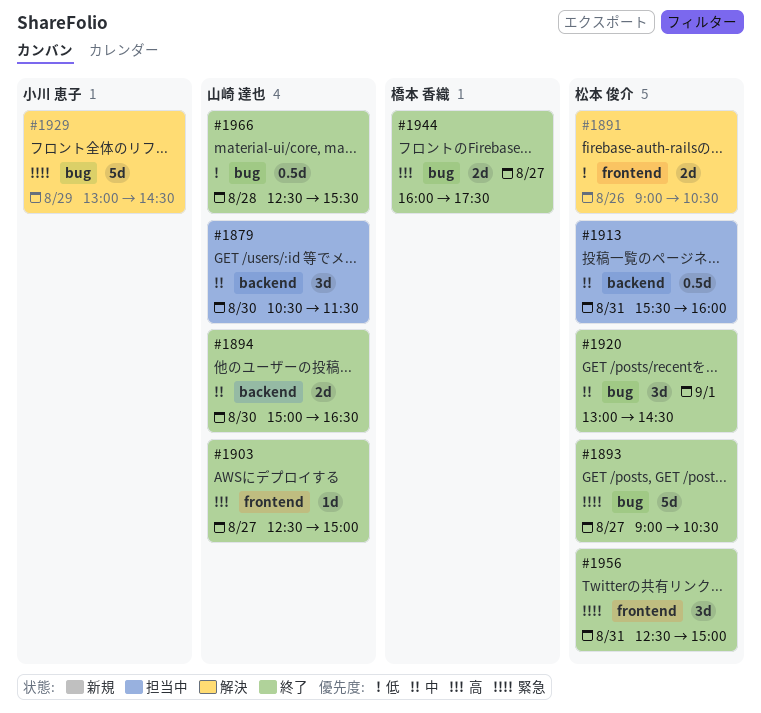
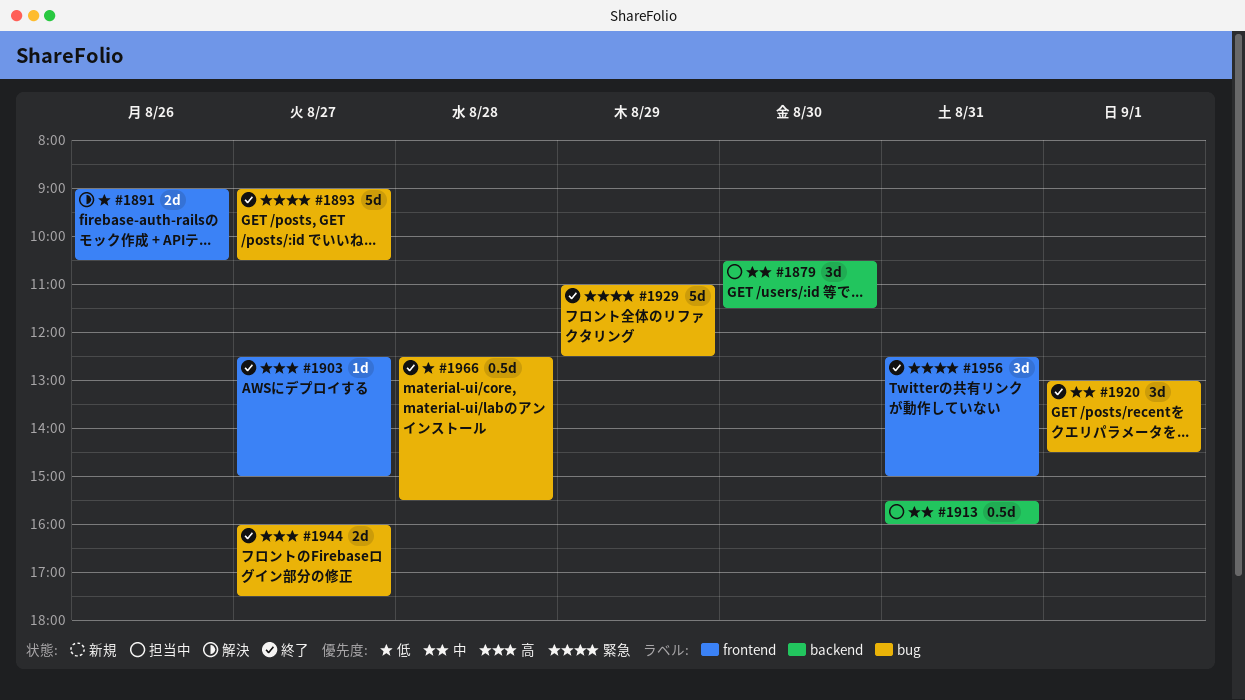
#1894: present -> none
#1929, status: 解決 -> 終了
#1929, begins: 13:00 -> 11:00
#1929, ends: 14:30 -> 12:30

